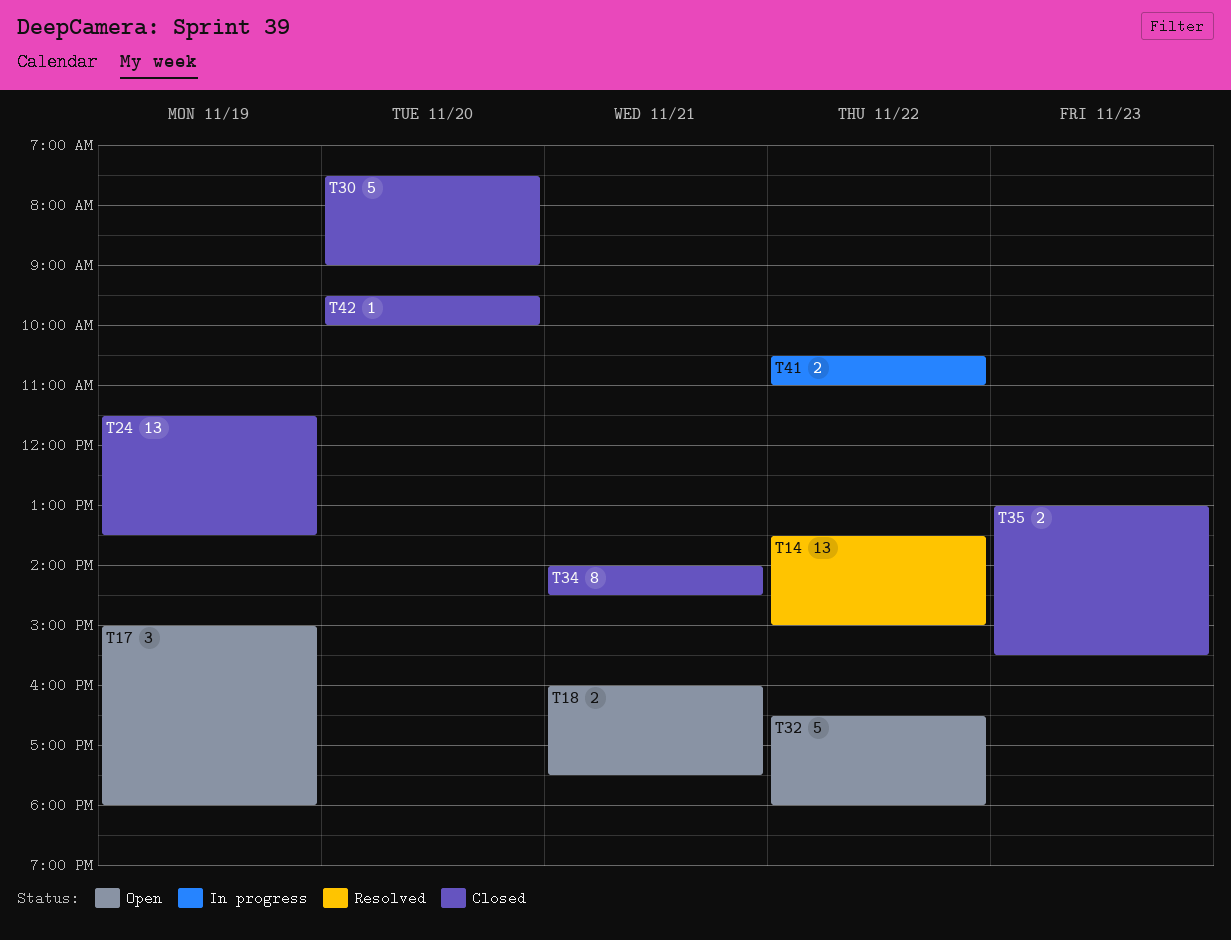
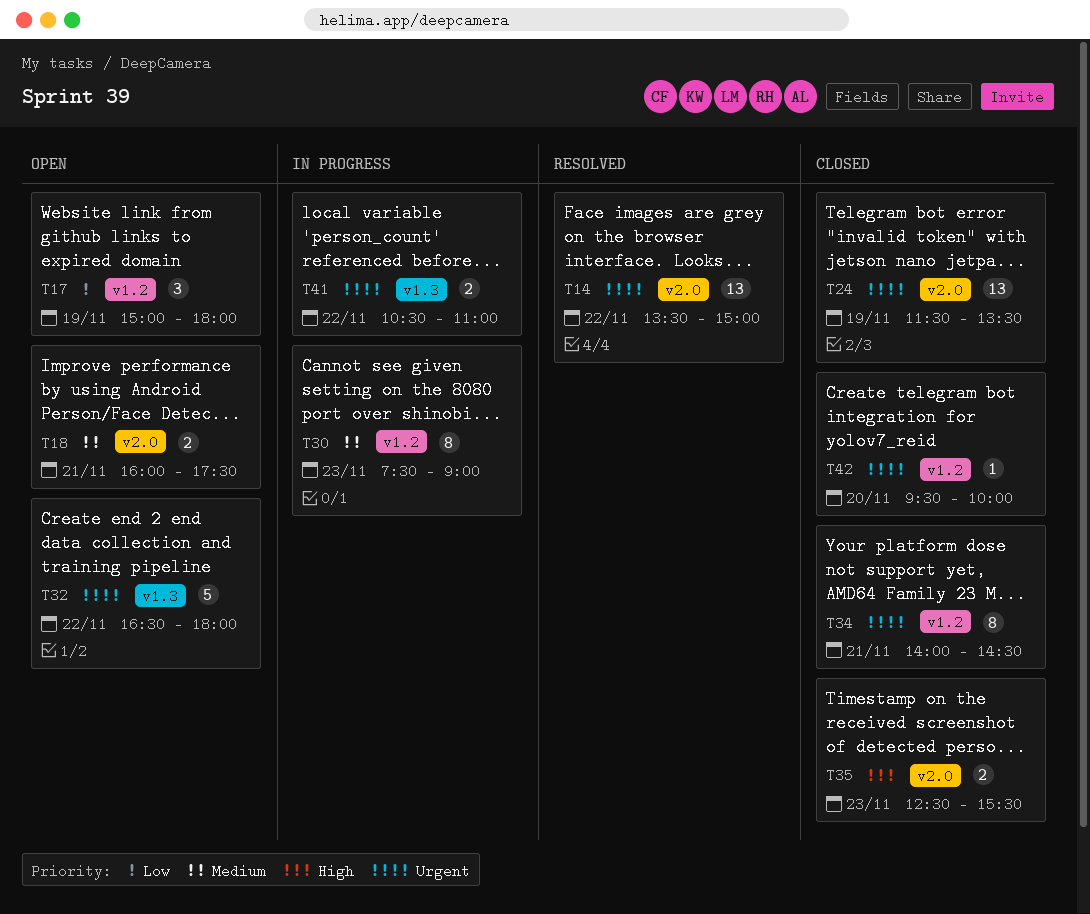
T30, status: Closed -> In progress
T30, estimate: 5 -> 8
T30, day: Nov 20 -> Nov 23
T35, begins: 13:00 -> 12:30

